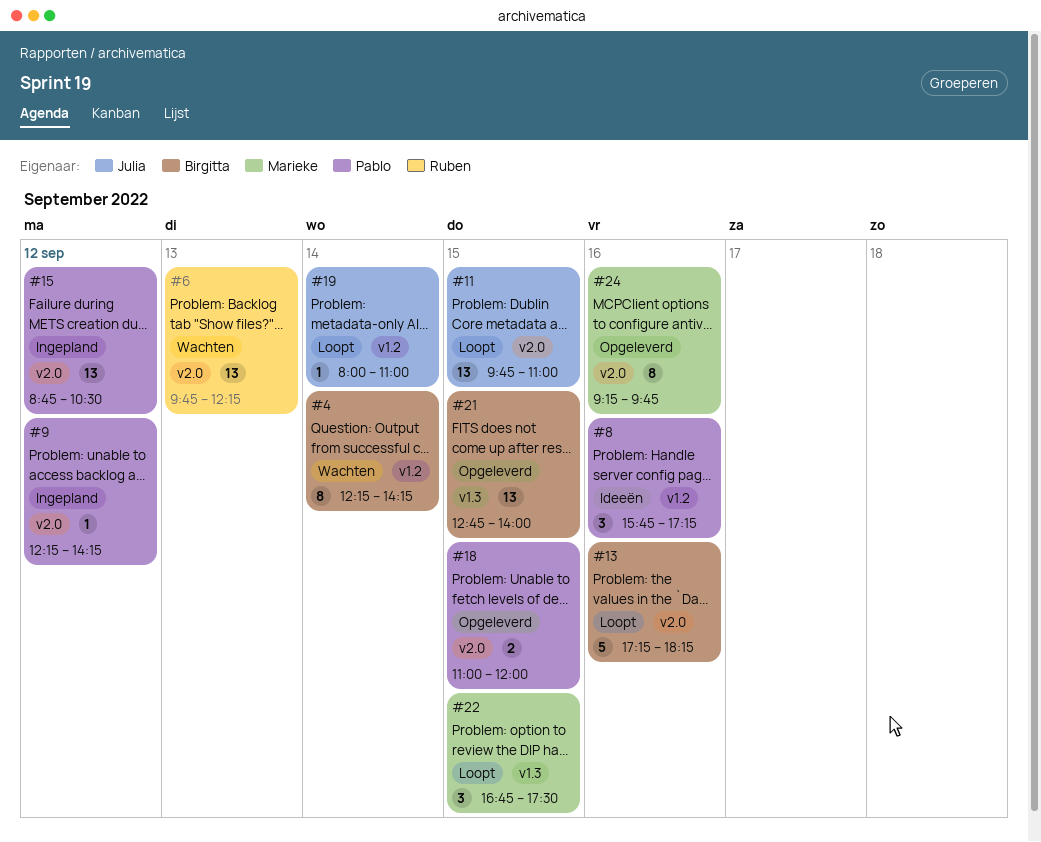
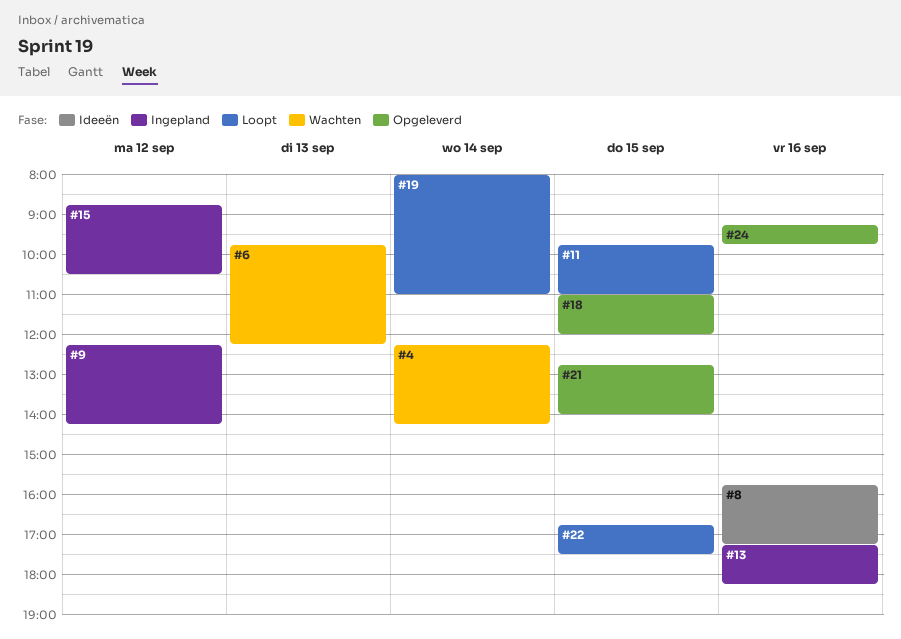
#13, status: Loopt -> Ingepland

